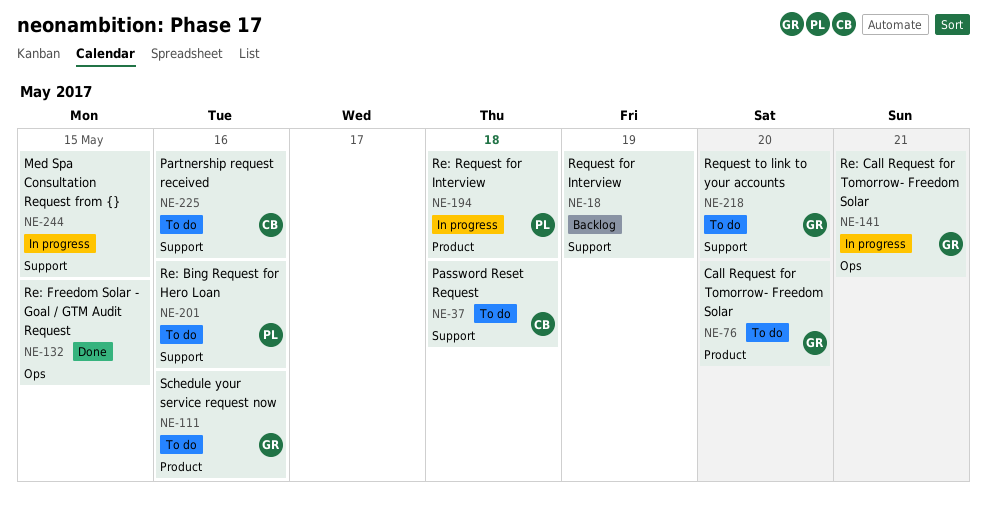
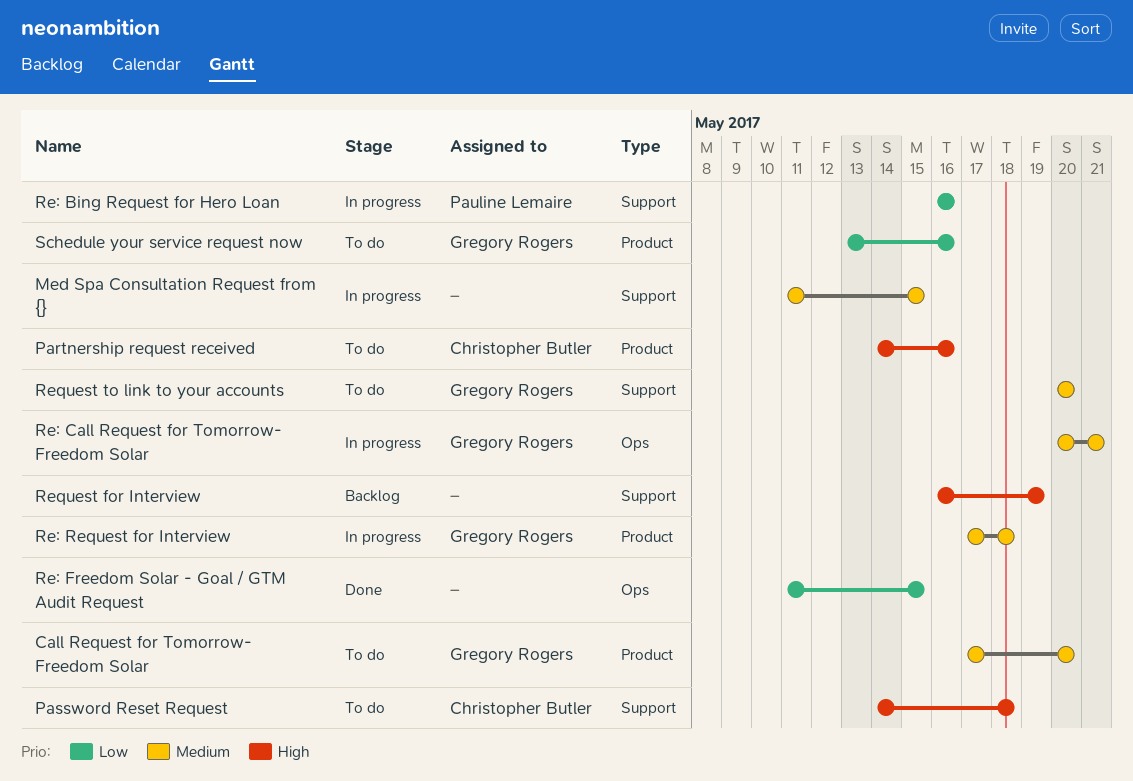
Partnership request received, label: Support -> Product
Re: Bing Request for Hero Loan, status: To do -> In progress
Re: Request for Interview, owner: Pauline Lemaire -> Gregory Rogers

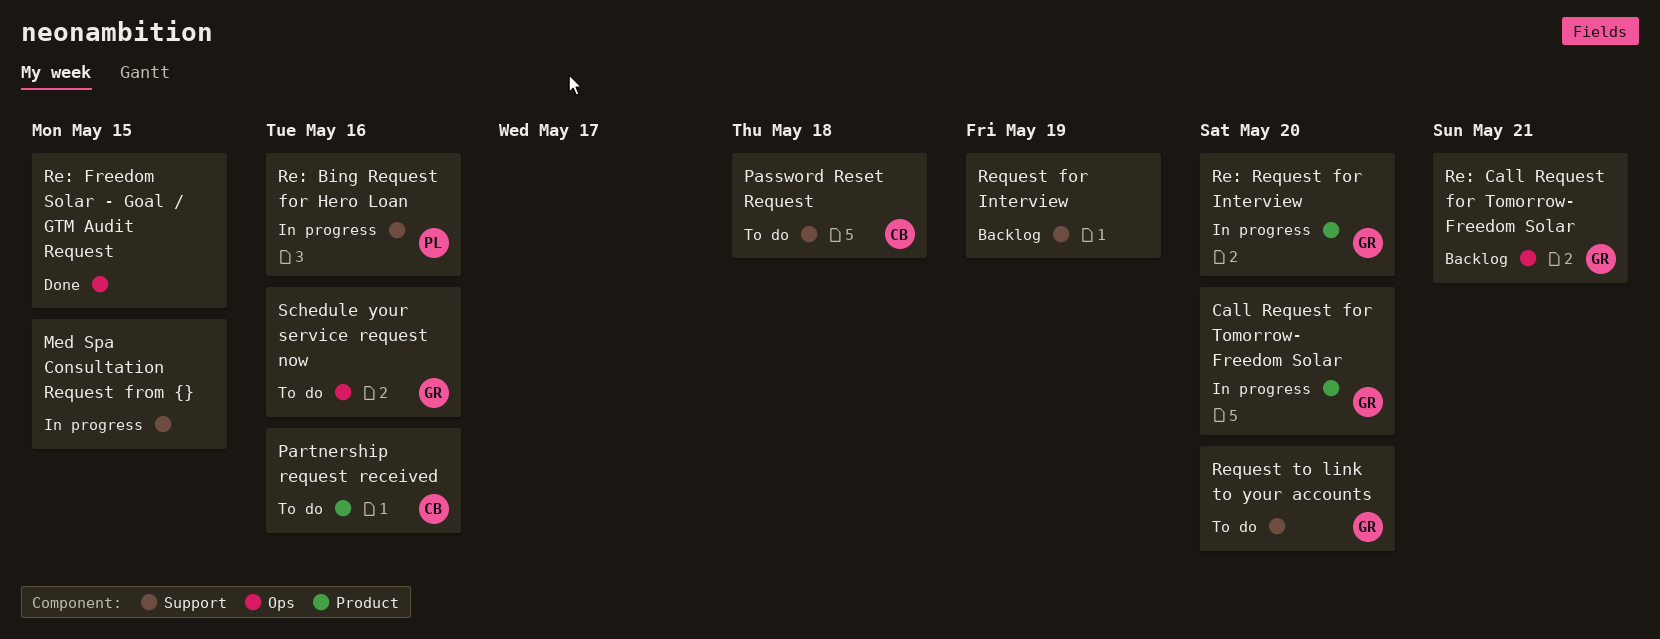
Call Request for Tomorrow- Freedom Solar, status: To do -> In progress
Re: Call Request for Tomorrow- Freedom Solar, status: In progress -> Backlog
Re: Request for Interview, due: May 18 -> May 20
Schedule your service request now, label: Product -> Ops

